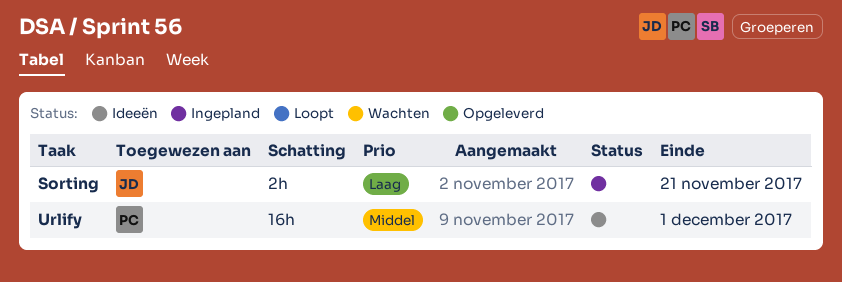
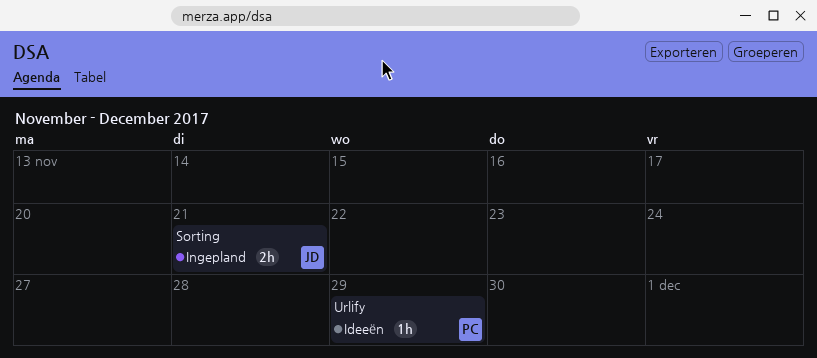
Urlify, estimate: 16h -> 1h
Urlify, due: Dec 1 -> Nov 29

